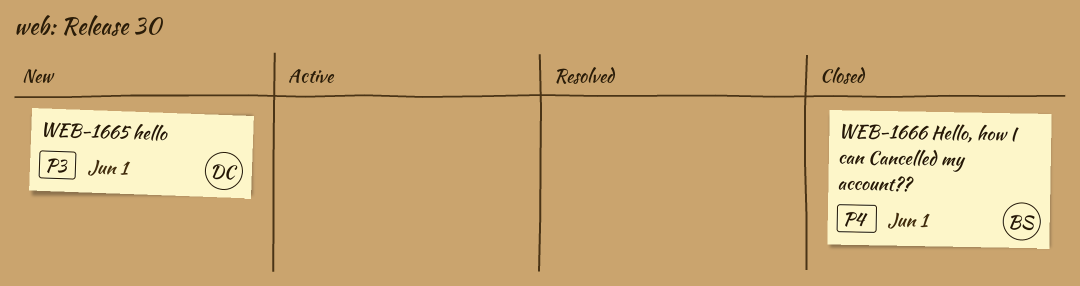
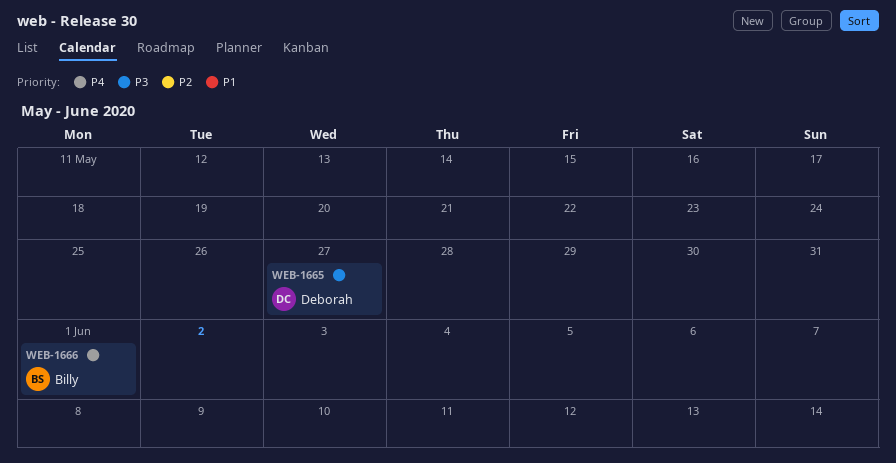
WEB-1665, due: Jun 1 -> May 27

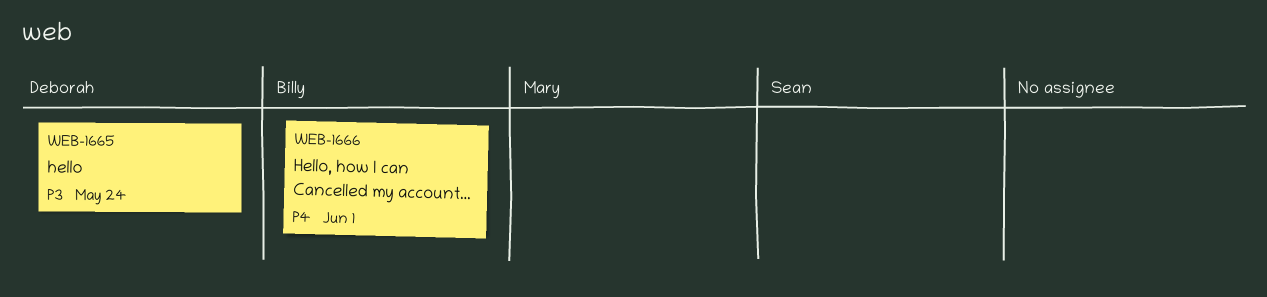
WEB-1665, due: May 27 -> May 24

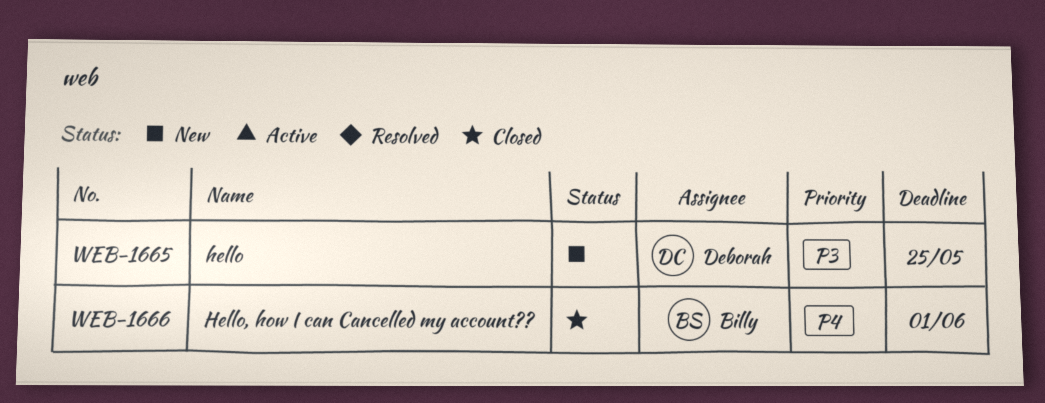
WEB-1665, due: May 24 -> May 25

